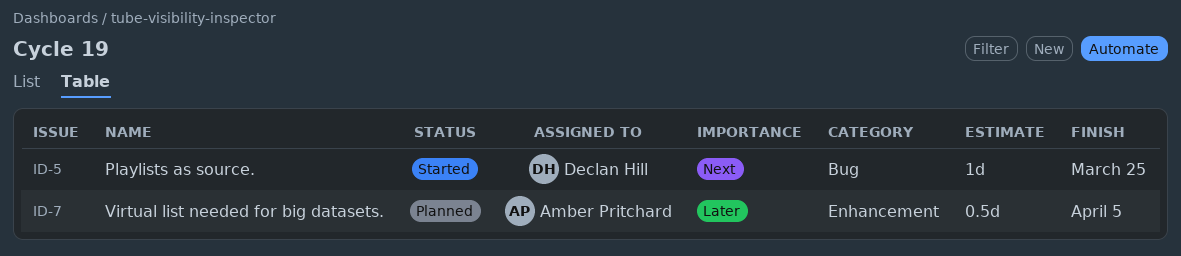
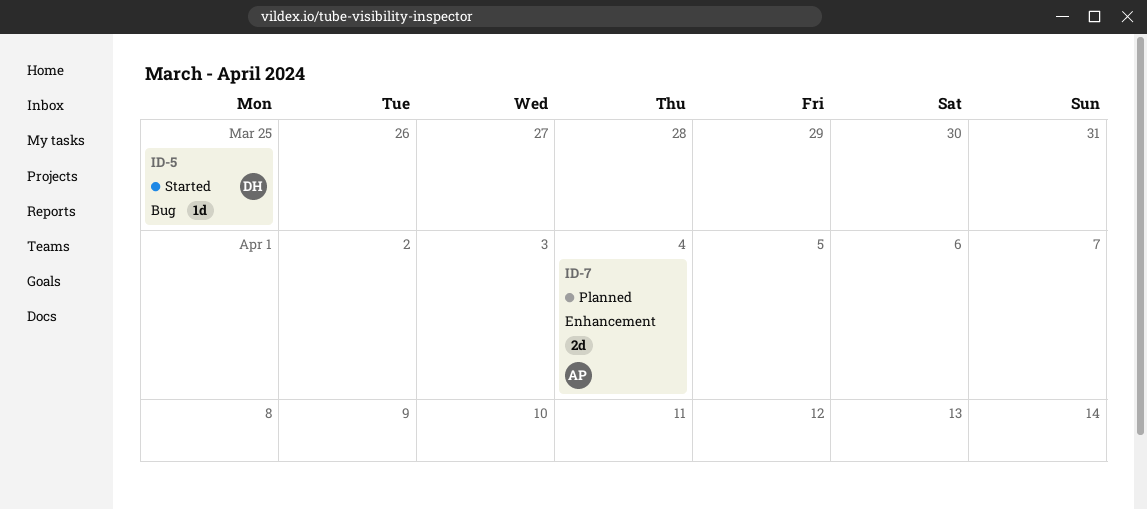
ID-7, estimate: 0.5d -> 2d
ID-7, due: Apr 5 -> Apr 4

